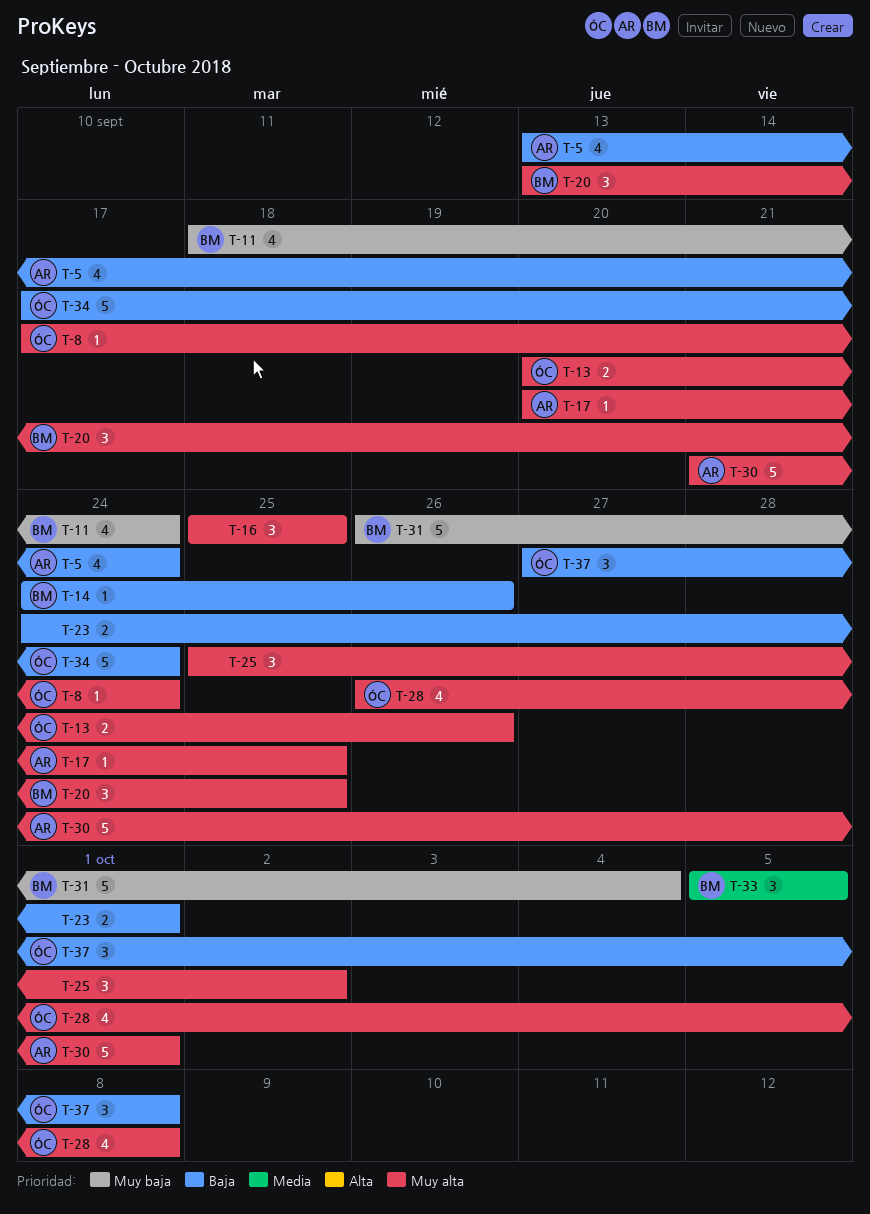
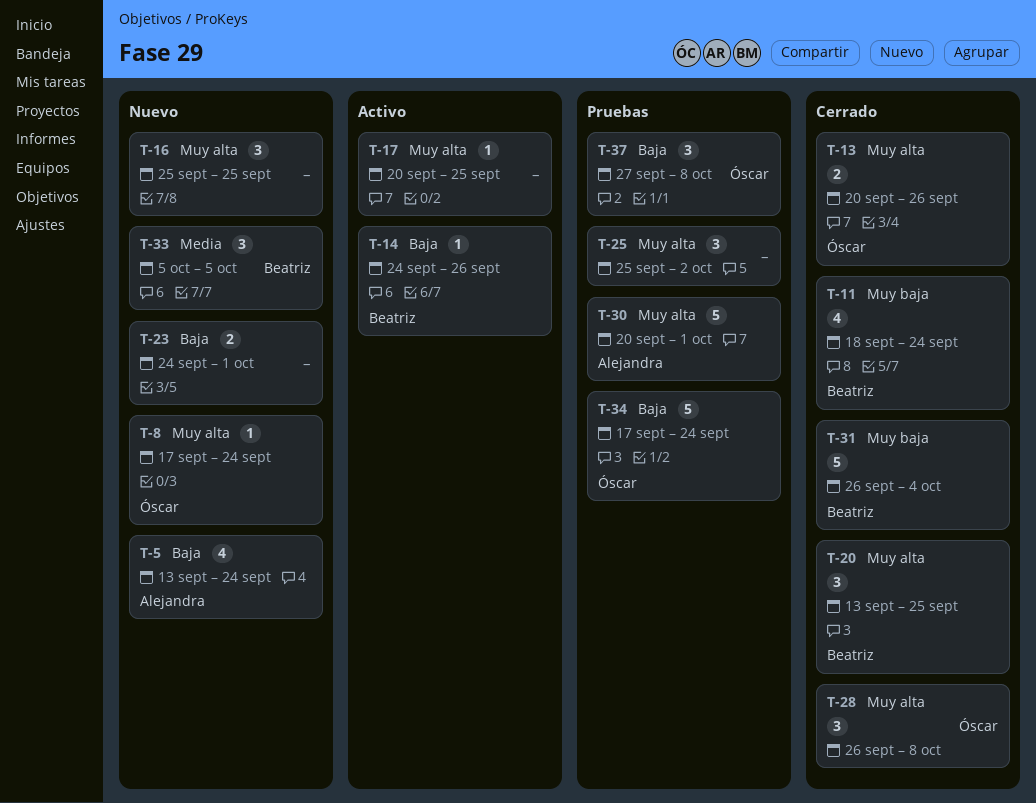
T-17, owner: Alejandra -> none
T-28, estimate: 4 -> 3
T-30, start: Sep 21 -> Sep 20

